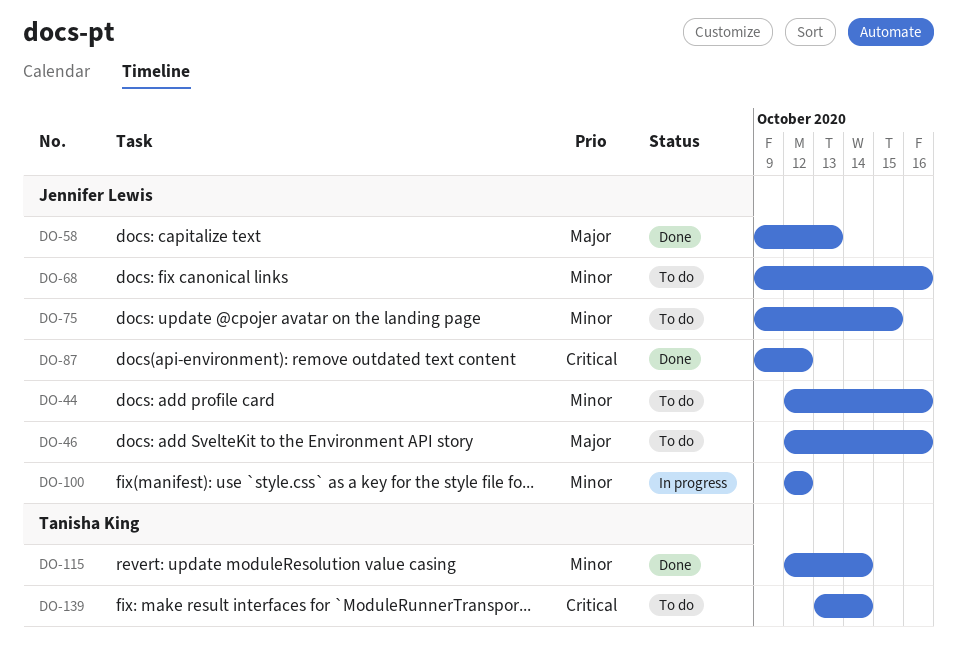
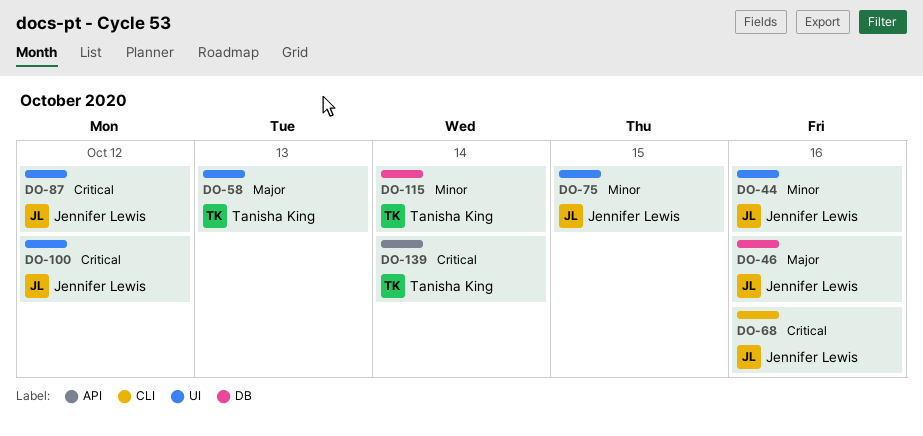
DO-58, owner: Jennifer Lewis -> Tanisha King
DO-68, priority: Minor -> Critical
DO-100, priority: Minor -> Critical

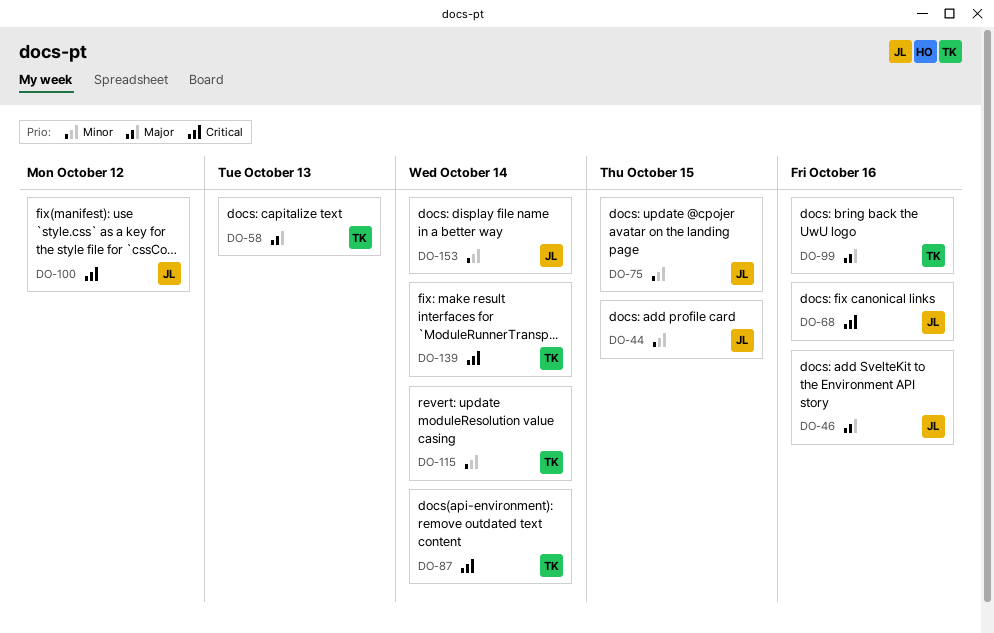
DO-44, due: Oct 16 -> Oct 15
DO-87, owner: Jennifer Lewis -> Tanisha King
DO-87, due: Oct 12 -> Oct 14
DO-99: none -> present
DO-153: none -> present

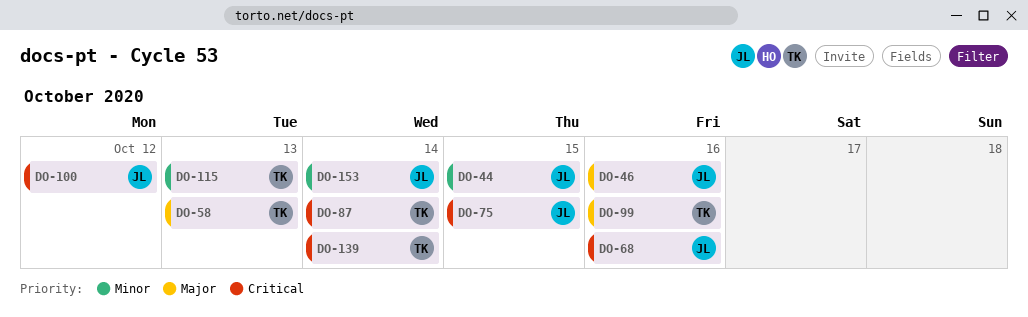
DO-75, priority: Minor -> Critical
DO-115, due: Oct 14 -> Oct 13

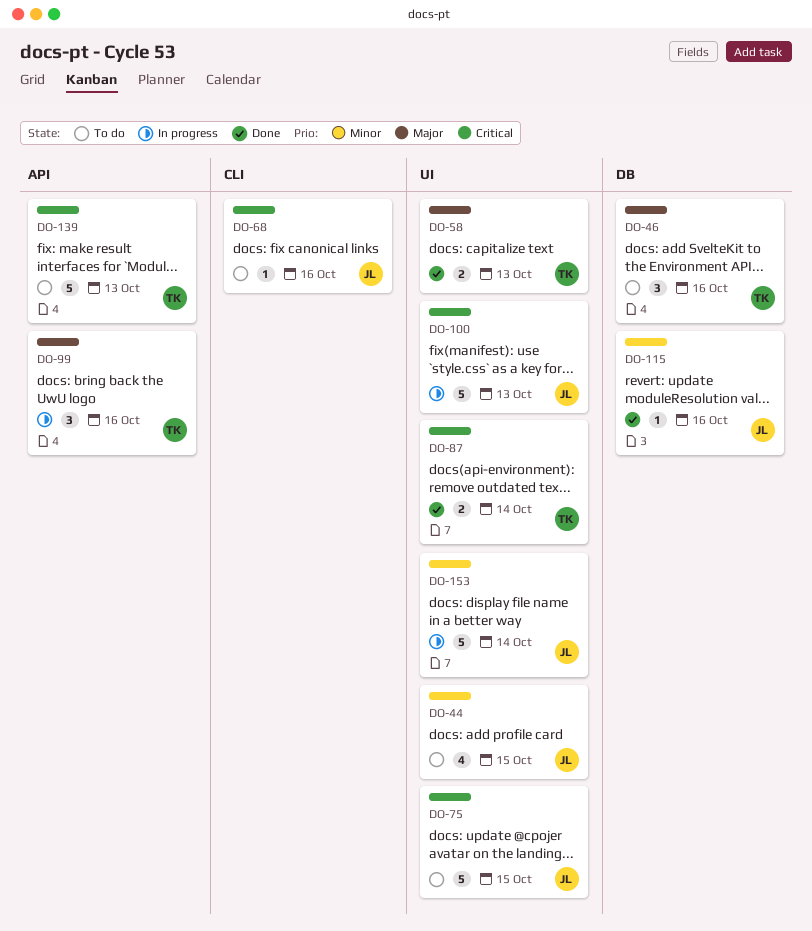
DO-46, owner: JL -> TK
DO-100, due: Oct 12 -> Oct 13
DO-115, owner: TK -> JL
DO-115, due: Oct 13 -> Oct 16
DO-139, due: Oct 14 -> Oct 13

